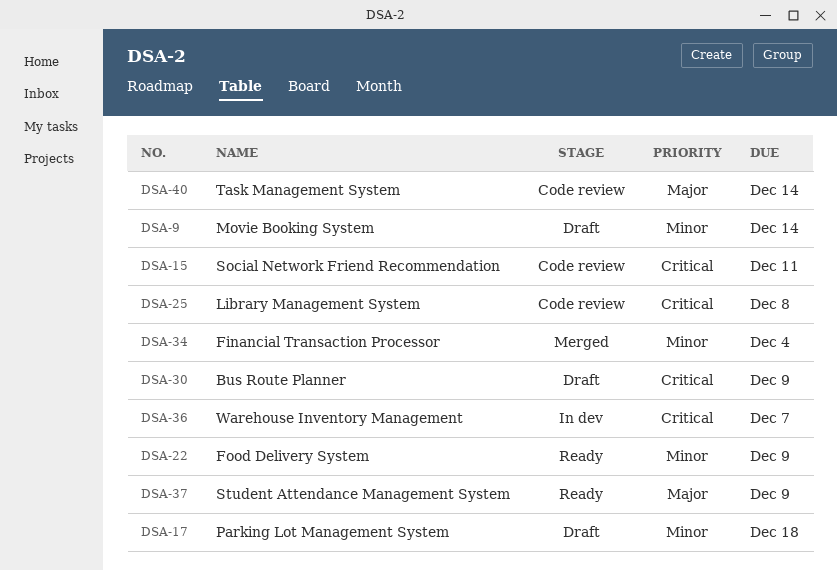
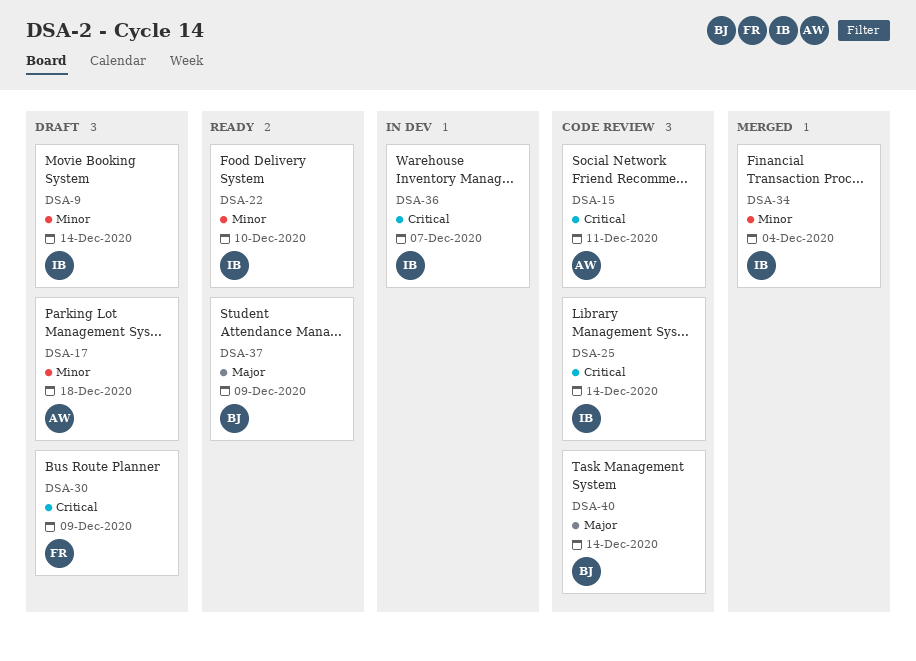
DSA-22, due: Dec 9 -> Dec 10
DSA-25, due: Dec 8 -> Dec 14

